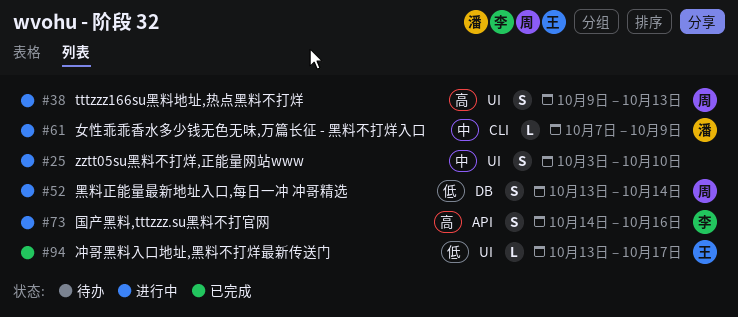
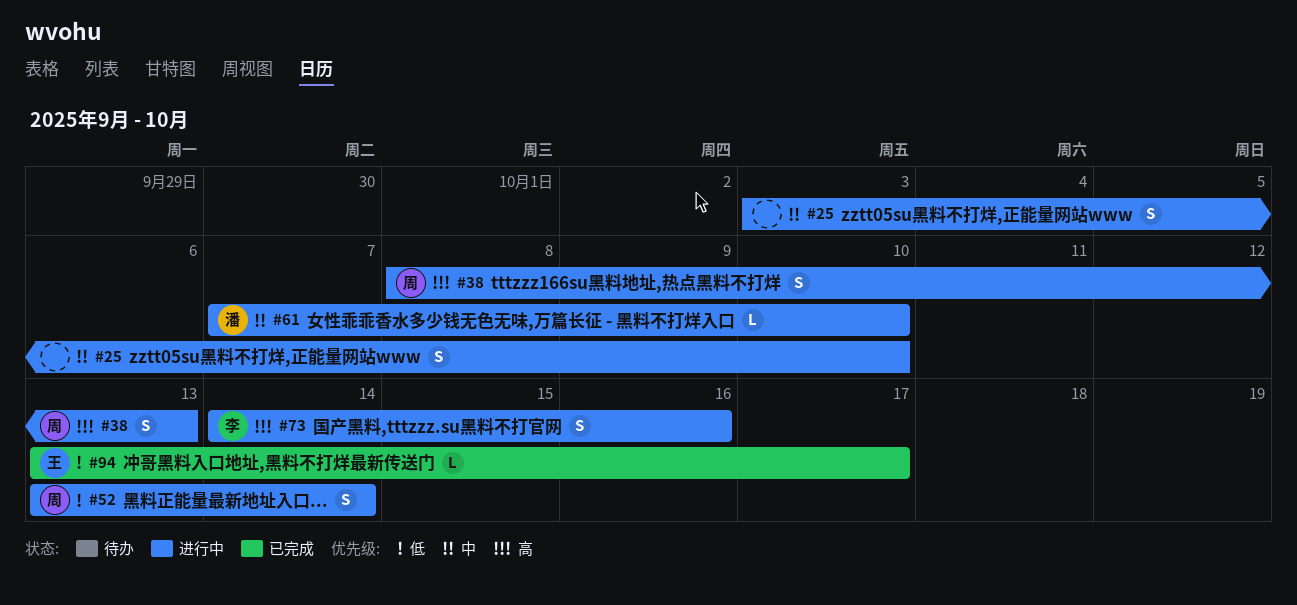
#38, start: Oct 9 -> Oct 8
#61, due: Oct 9 -> Oct 10

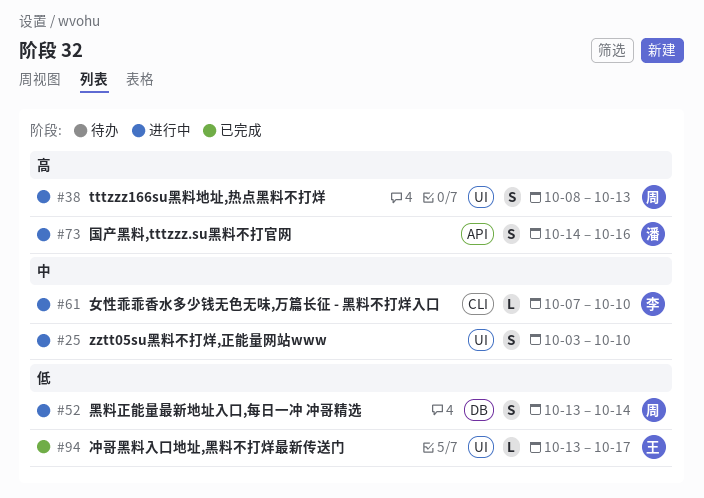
#61, owner: 潘 -> 李
#73, owner: 李 -> 潘

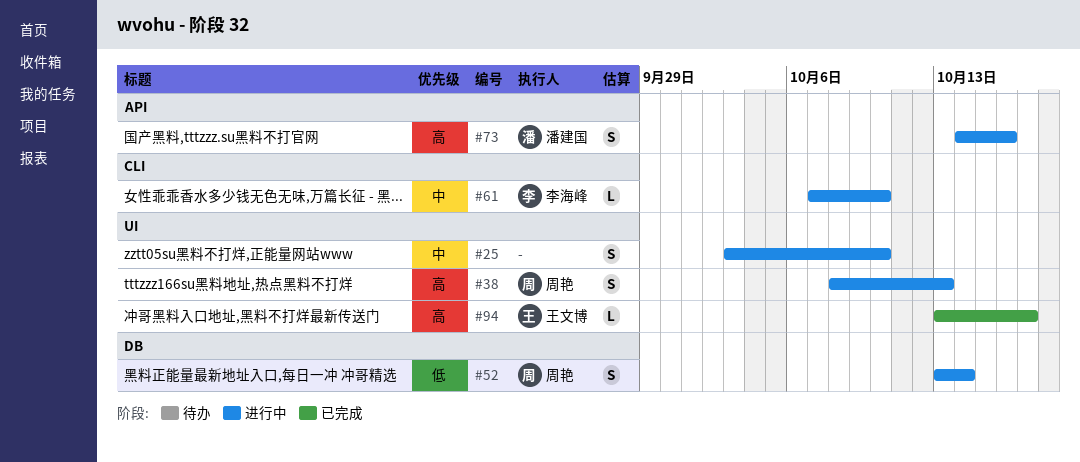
#94, priority: 低 -> 高

